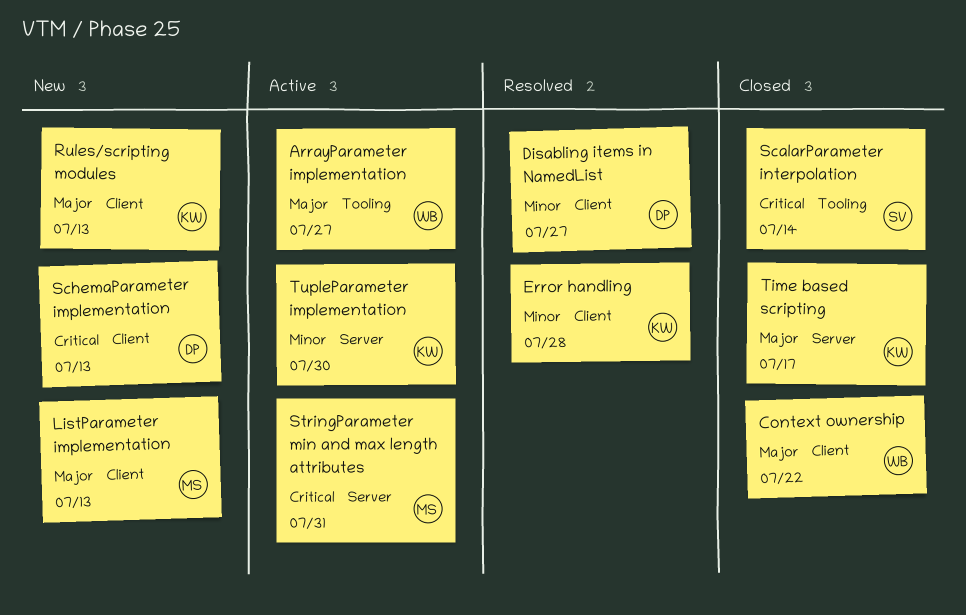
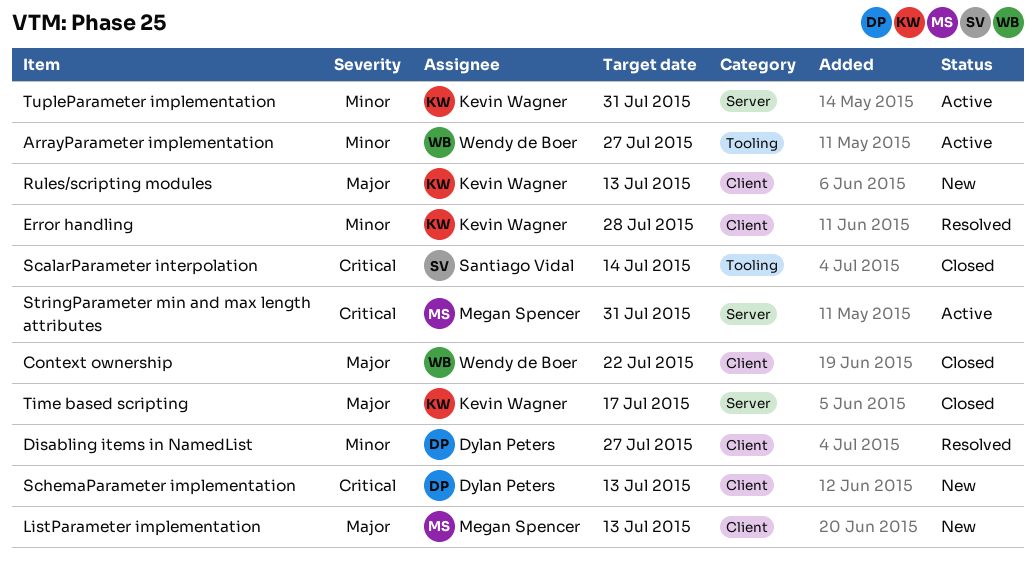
ArrayParameter implementation, priority: Major -> Minor
TupleParameter implementation, due: Jul 30 -> Jul 31

